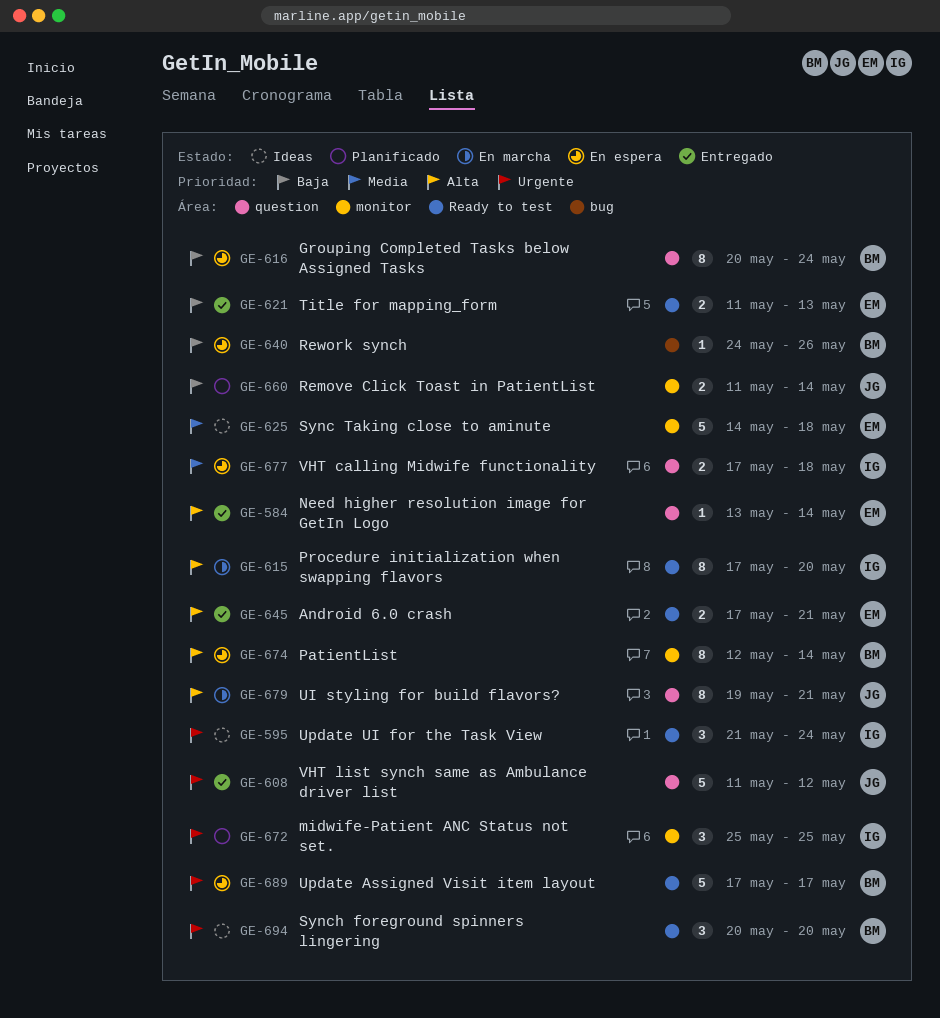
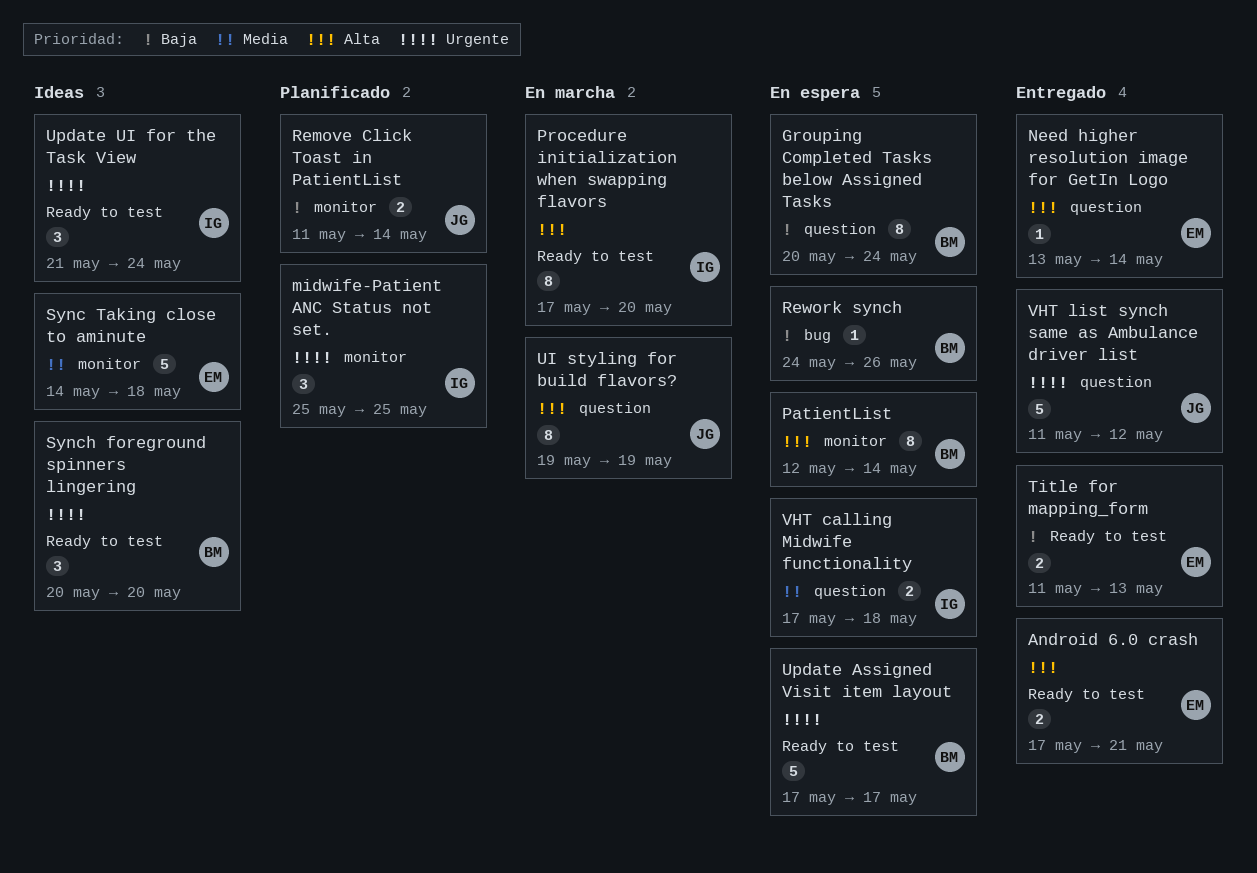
UI styling for build flavors?, due: May 21 -> May 19

